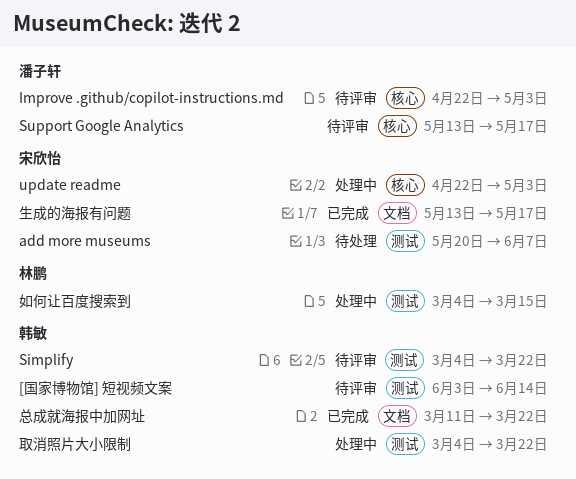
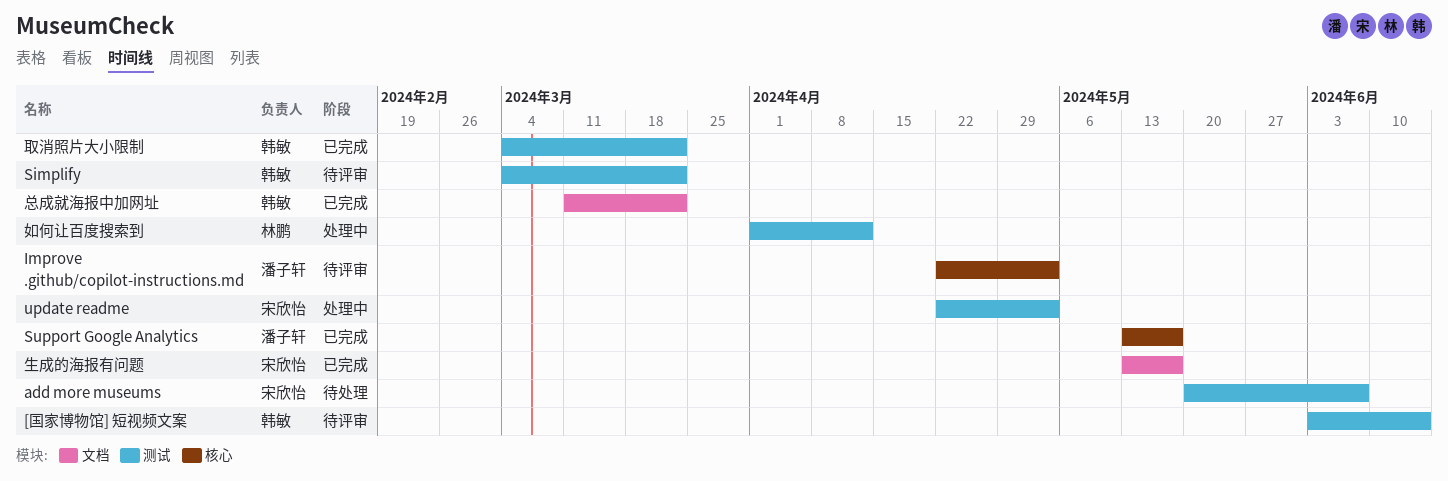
Support Google Analytics, status: 待评审 -> 已完成
update readme, label: 核心 -> 测试
取消照片大小限制, status: 处理中 -> 已完成
如何让百度搜索到, start: Mar 4 -> Apr 1
如何让百度搜索到, due: Mar 15 -> Apr 12

